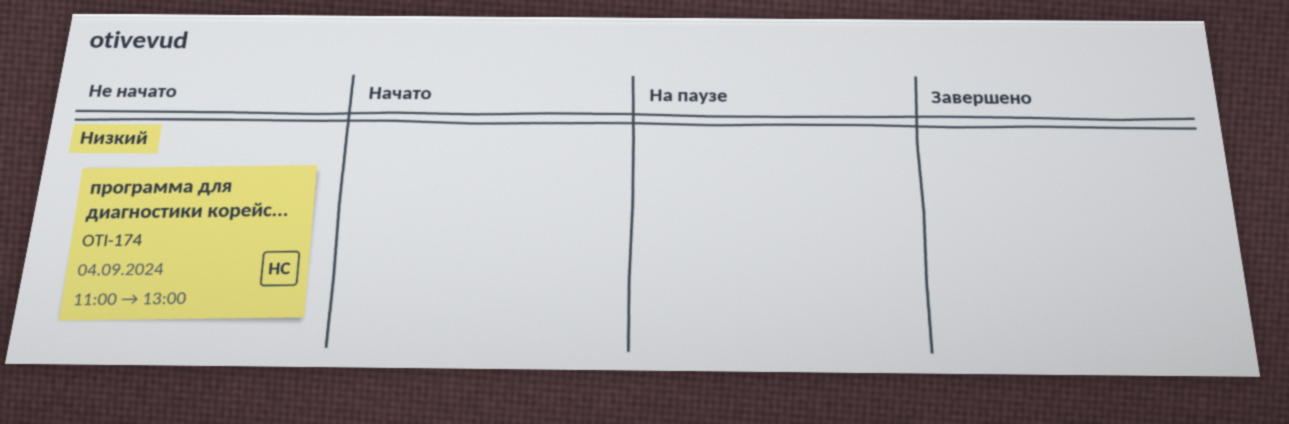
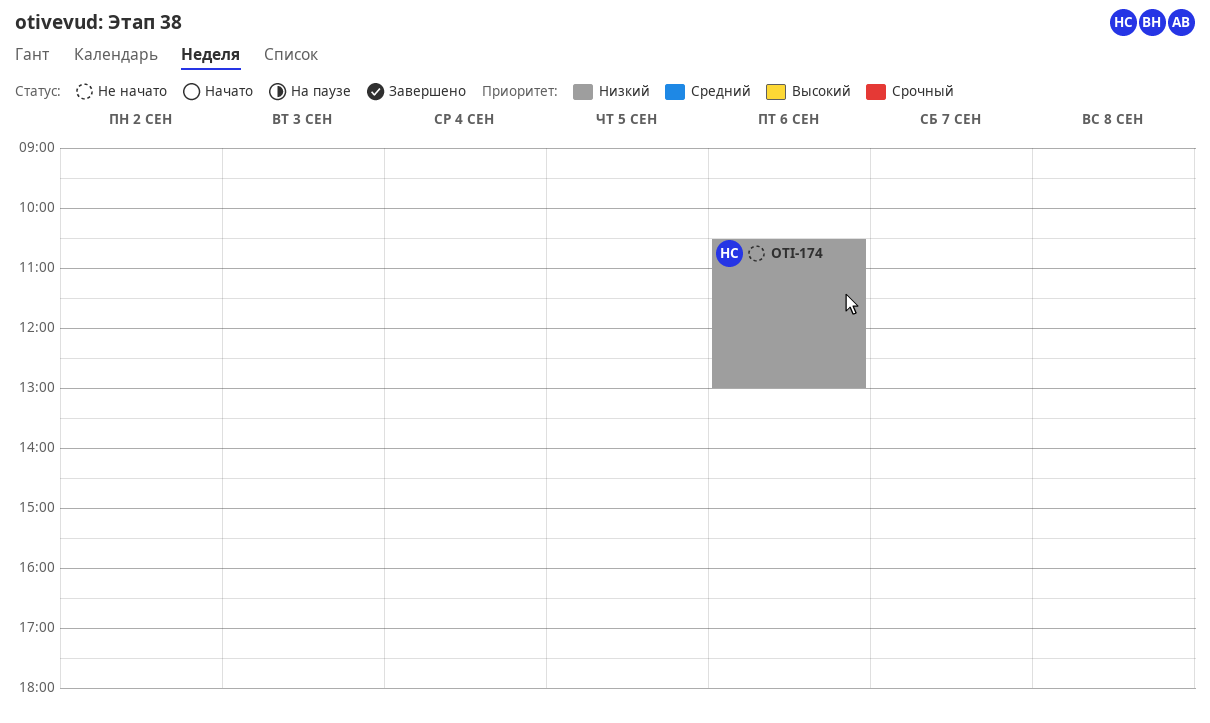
OTI-174, day: Sep 4 -> Sep 6
OTI-174, begins: 11:00 -> 10:30

